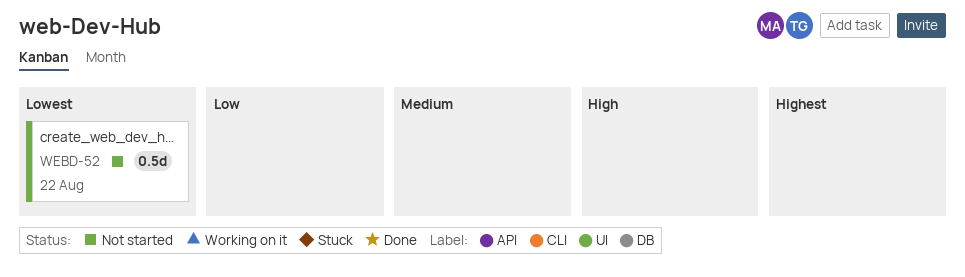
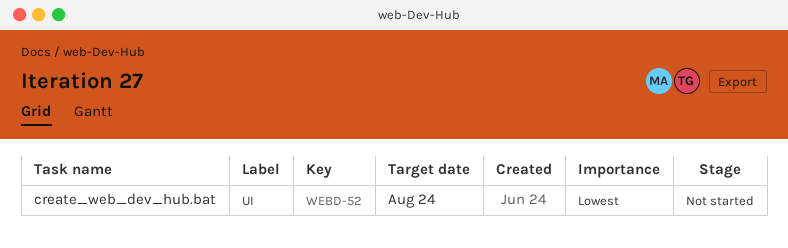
WEBD-52, due: Aug 22 -> Aug 24

